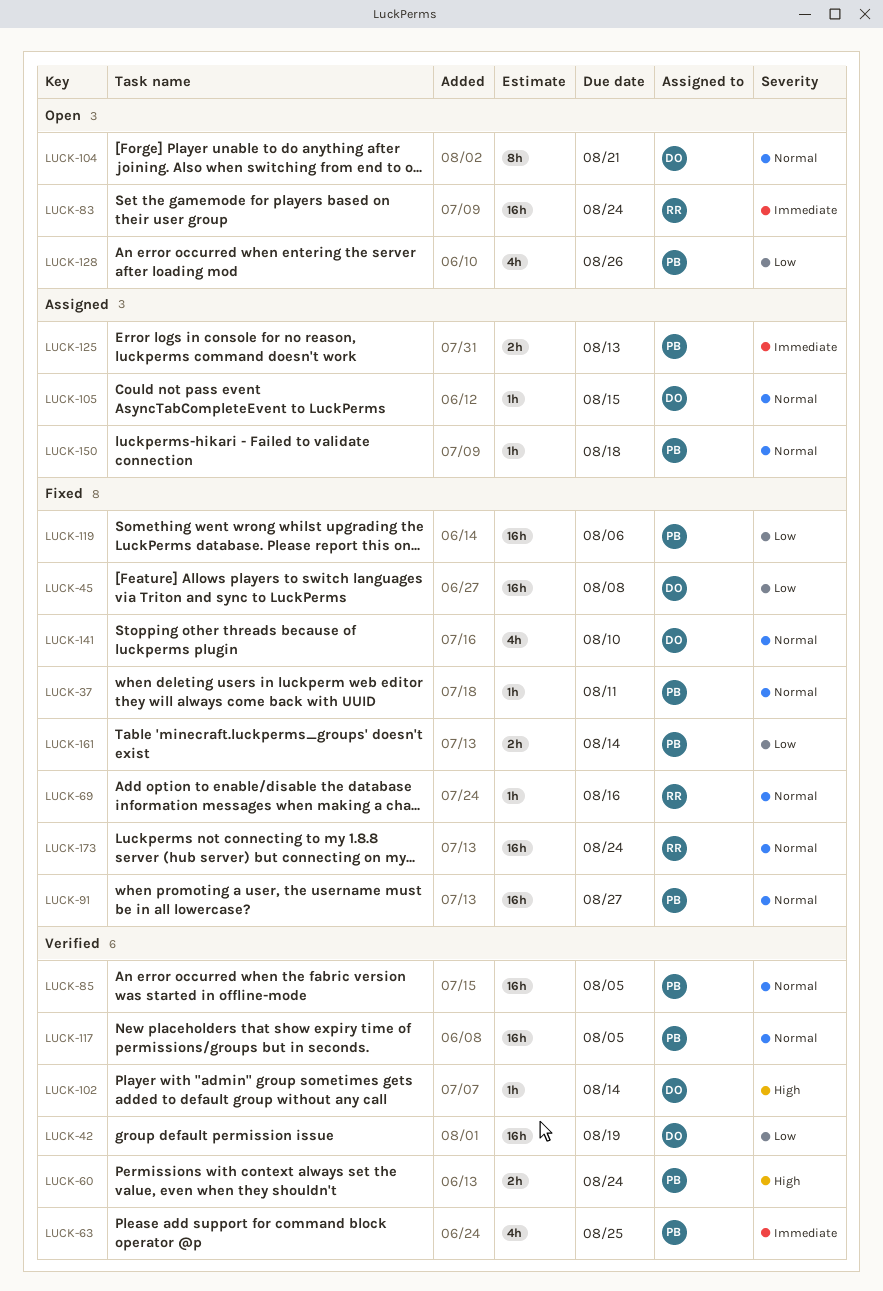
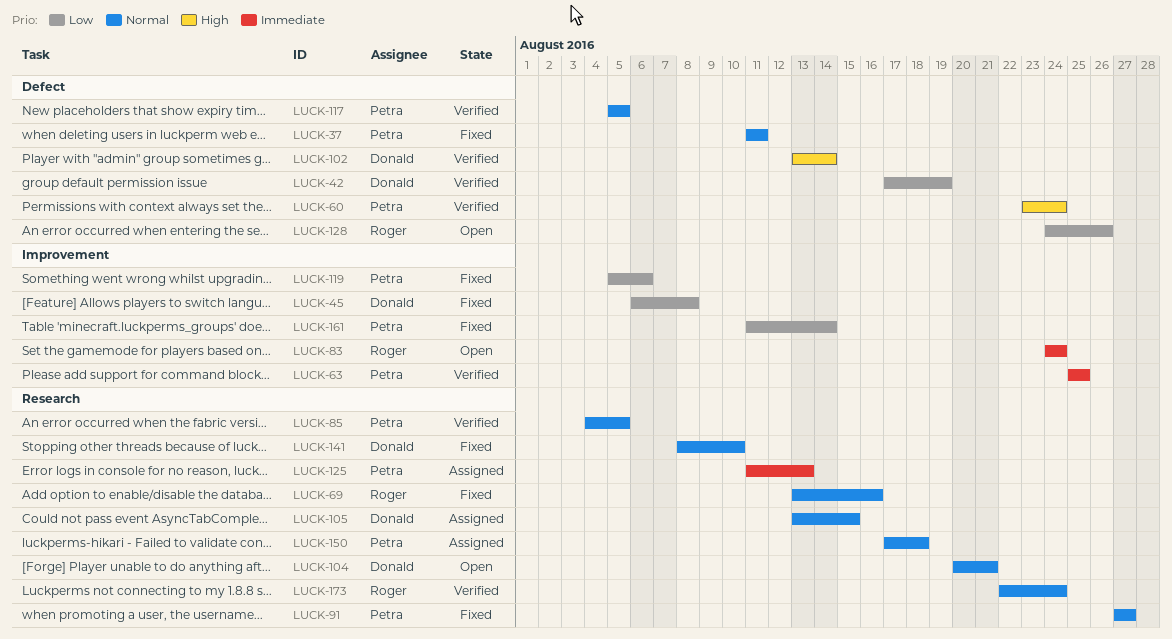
LUCK-128, owner: Petra -> Roger
LUCK-173, status: Fixed -> Verified

